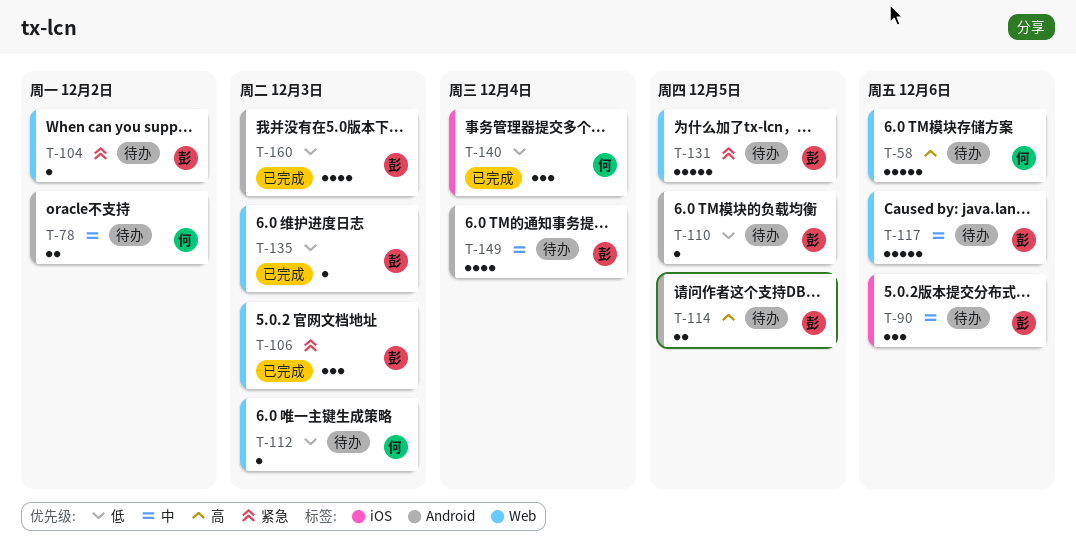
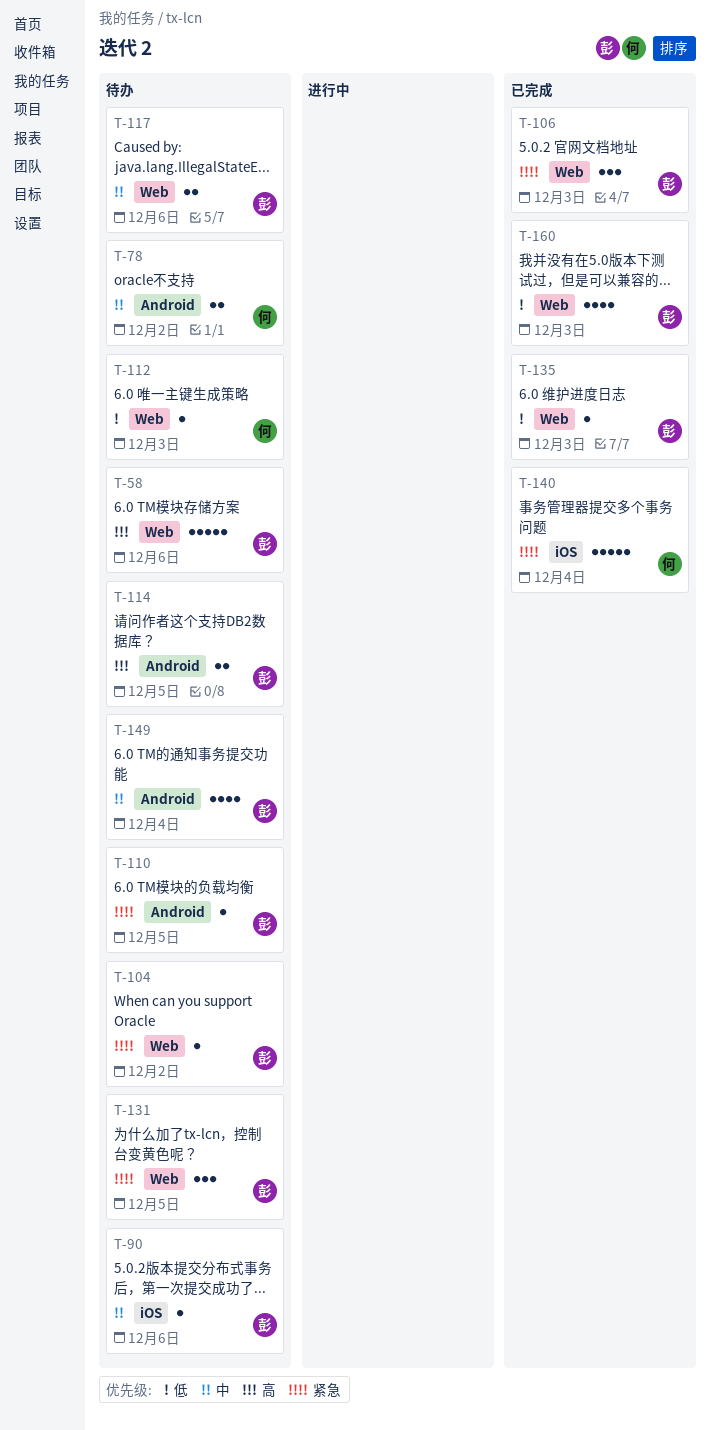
T-58, owner: 何 -> 彭
T-90, estimate: 3 -> 1
T-110, priority: 低 -> 紧急
T-117, estimate: 5 -> 2
T-131, estimate: 5 -> 3
T-140, priority: 低 -> 紧急
T-140, estimate: 3 -> 5
T-160, label: Android -> Web

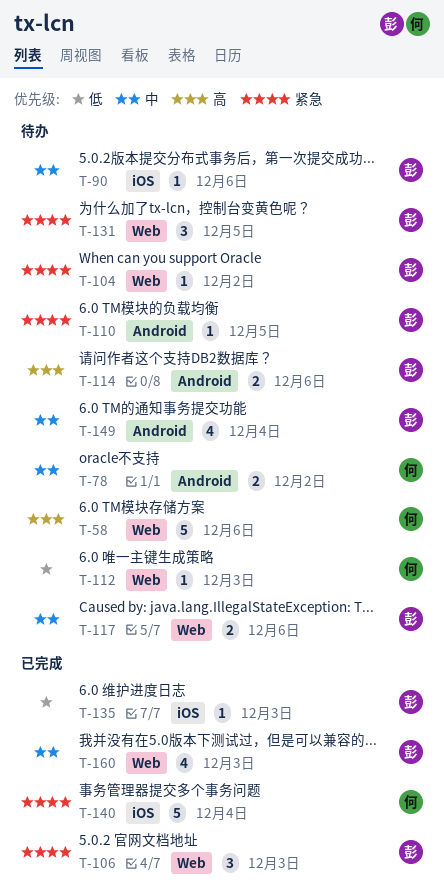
T-58, owner: 彭 -> 何
T-114, due: Dec 5 -> Dec 6
T-135, label: Web -> iOS
T-160, priority: 低 -> 中

